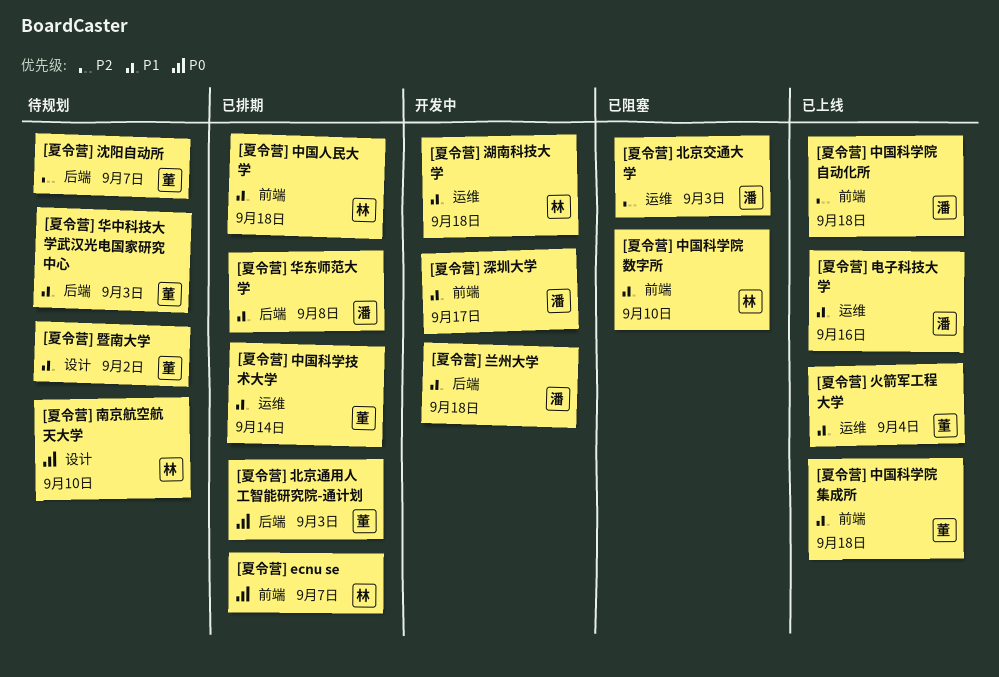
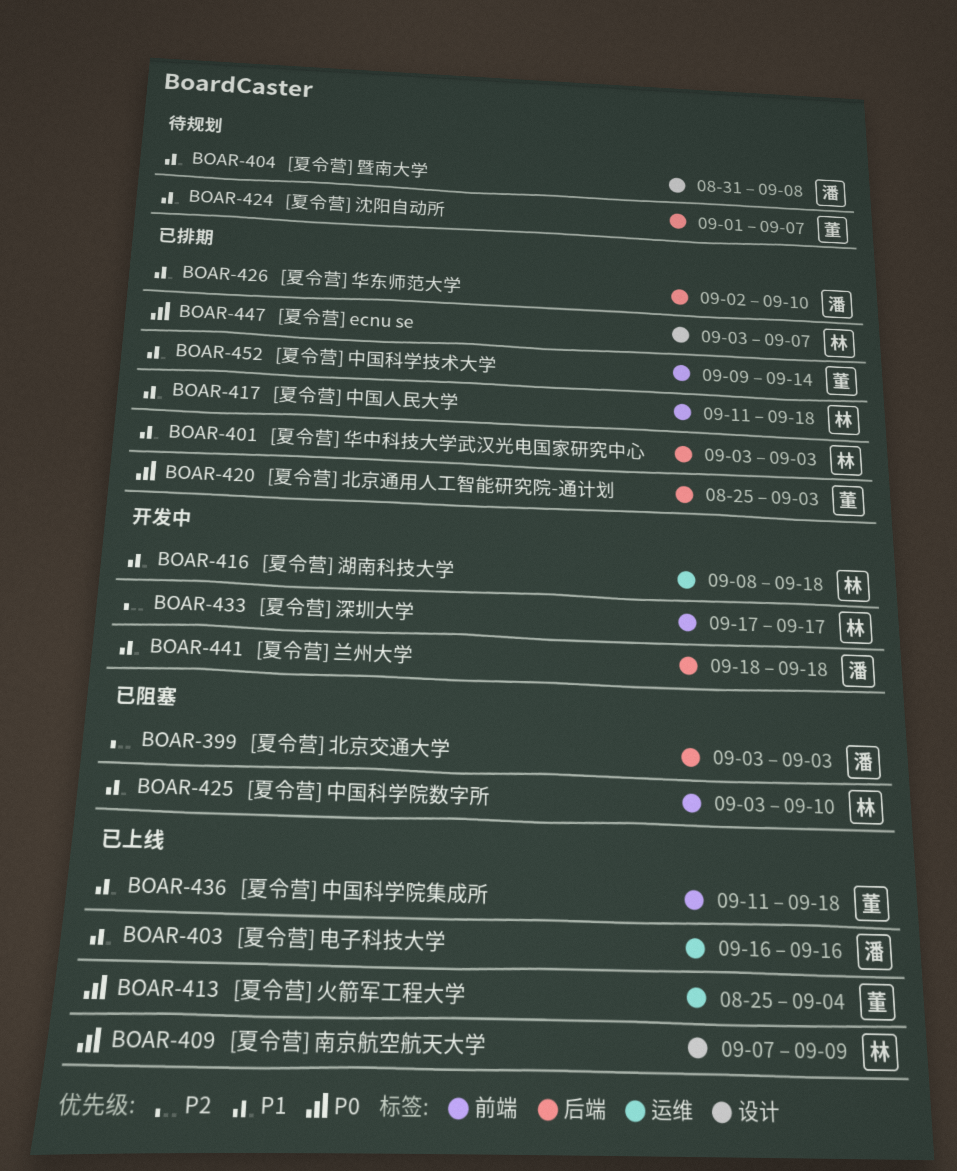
[夏令营] ecnu se, label: 前端 -> 设计
[夏令营] 中国科学技术大学, label: 运维 -> 前端
[夏令营] 中国科学院自动化所: present -> none
[夏令营] 北京交通大学, label: 运维 -> 后端
[夏令营] 华东师范大学, due: Sep 8 -> Sep 10
[夏令营] 华中科技大学武汉光电国家研究中心, status: 待规划 -> 已排期
[夏令营] 华中科技大学武汉光电国家研究中心, owner: 董 -> 林
[夏令营] 南京航空航天大学, status: 待规划 -> 已上线
[夏令营] 南京航空航天大学, due: Sep 10 -> Sep 9
[夏令营] 暨南大学, owner: 董 -> 潘
[夏令营] 暨南大学, due: Sep 2 -> Sep 8
[夏令营] 沈阳自动所, priority: P2 -> P1
[夏令营] 深圳大学, owner: 潘 -> 林
[夏令营] 深圳大学, priority: P1 -> P2
[夏令营] 火箭军工程大学, priority: P1 -> P0

